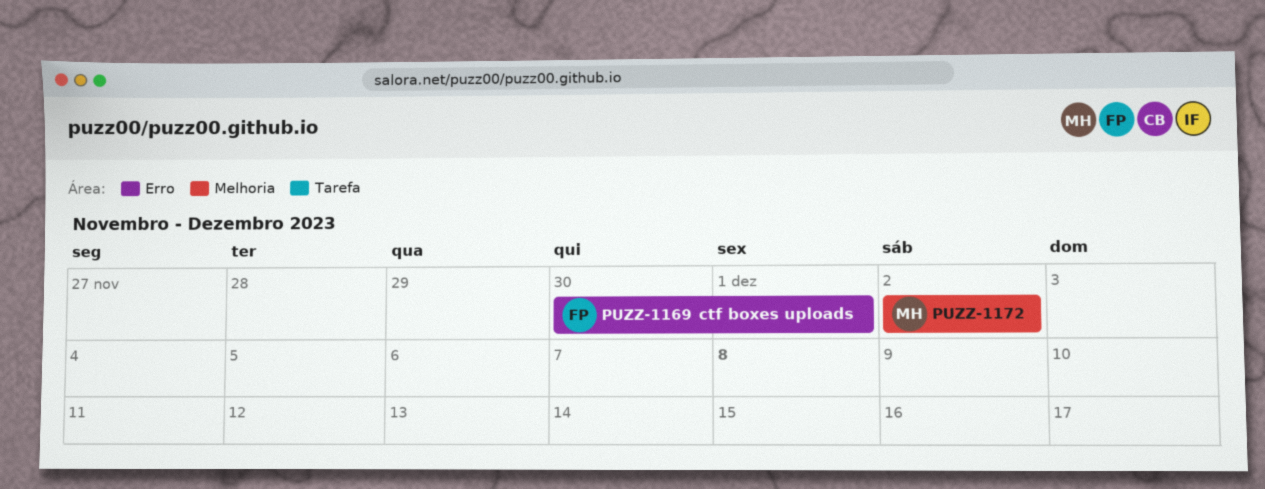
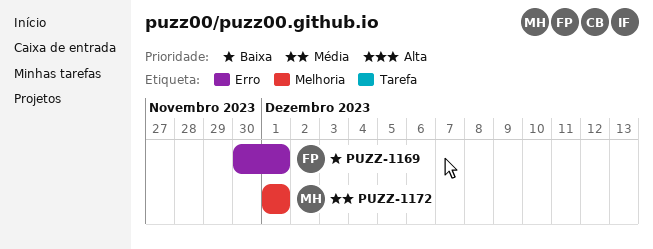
PUZZ-1172, start: Dec 2 -> Dec 1
PUZZ-1172, due: Dec 2 -> Dec 1

